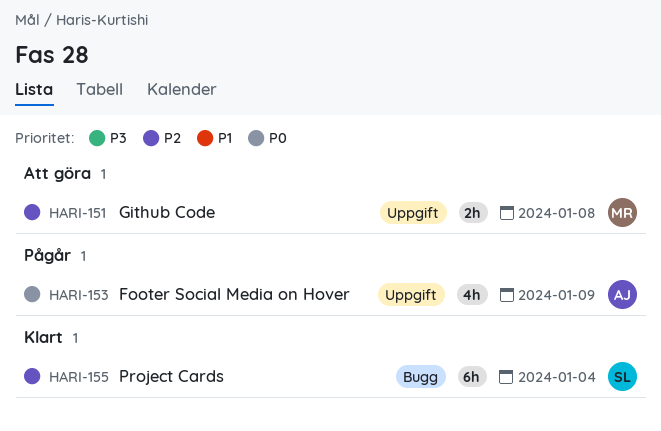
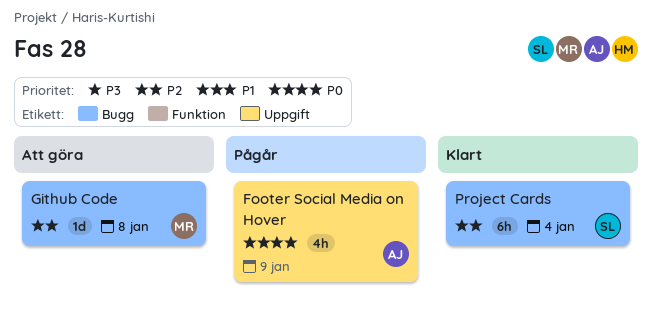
Github Code, label: Uppgift -> Bugg
Github Code, estimate: 2h -> 1d

